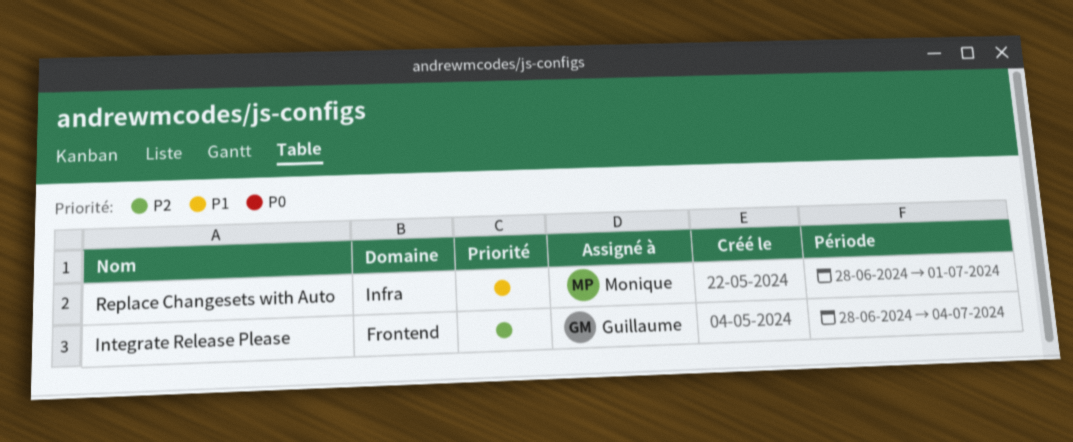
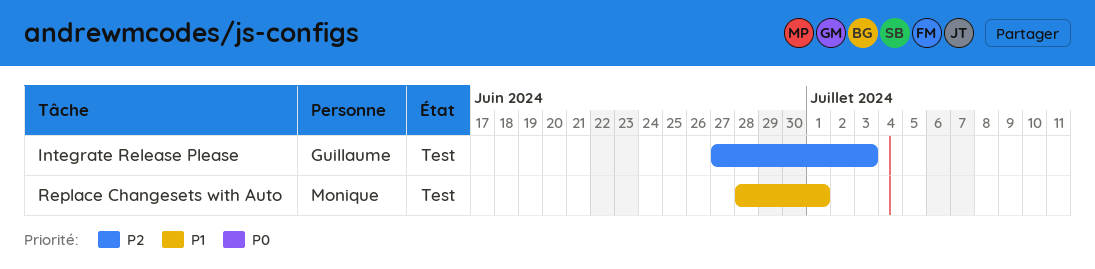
Integrate Release Please, start: Jun 28 -> Jun 27
Integrate Release Please, due: Jul 4 -> Jul 3

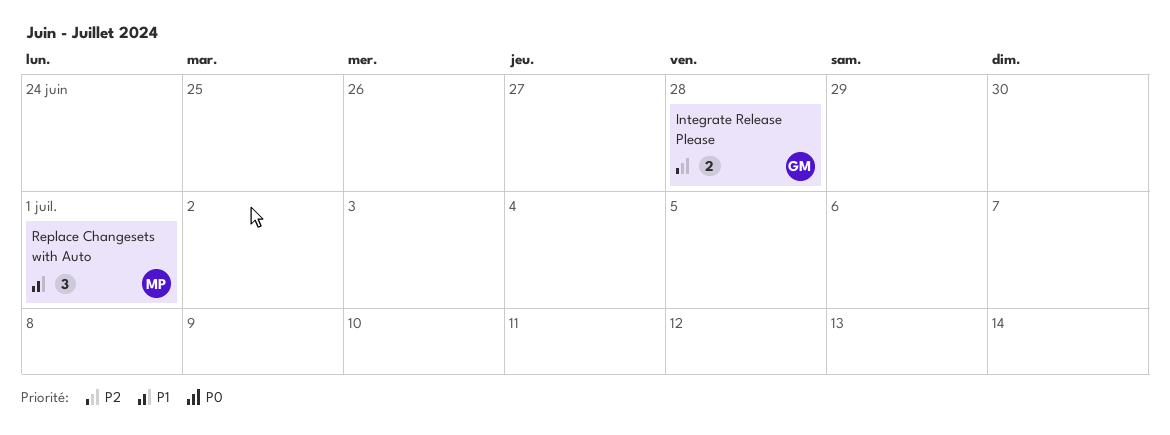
Integrate Release Please, due: Jul 3 -> Jun 28

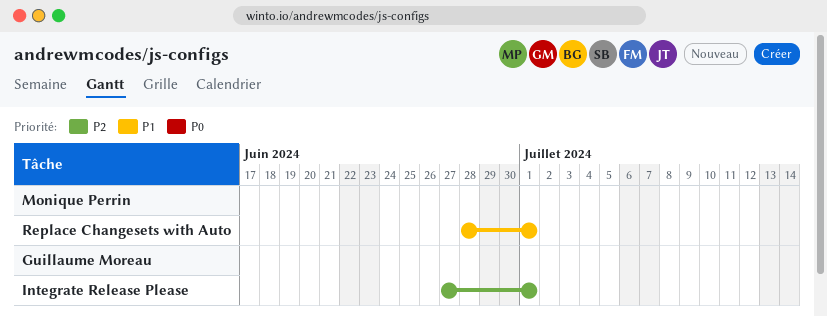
Integrate Release Please, due: Jun 28 -> Jul 1

